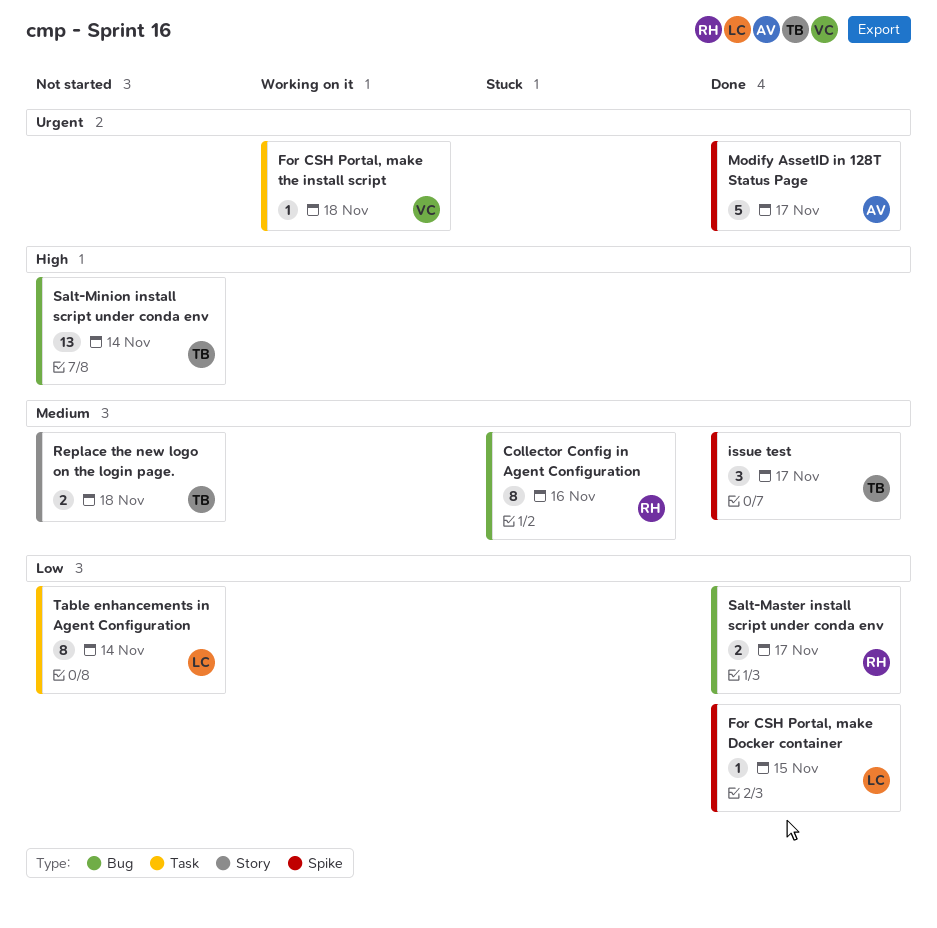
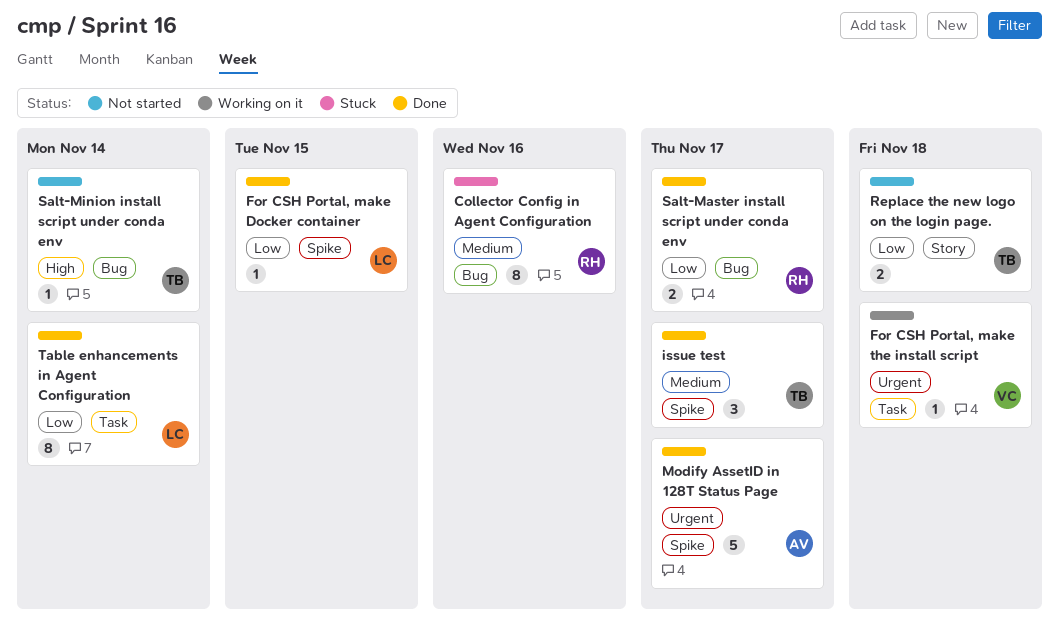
Replace the new logo on the login page., priority: Medium -> Low
Salt-Minion install script under conda env, estimate: 13 -> 1
Table enhancements in Agent Configuration, status: Not started -> Done

